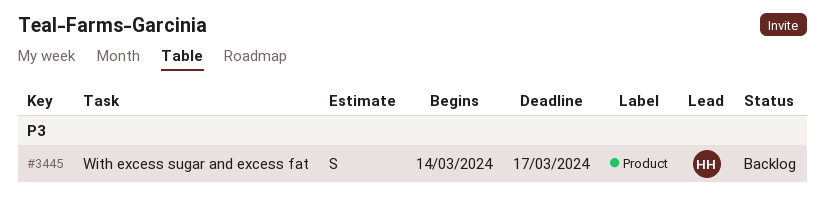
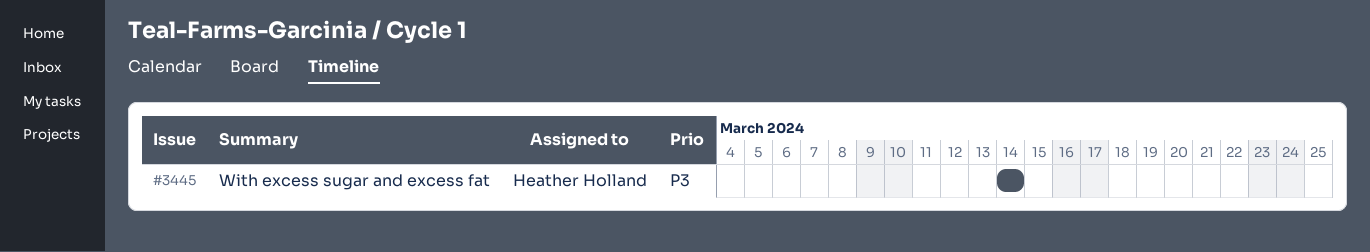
#3445, due: Mar 17 -> Mar 14

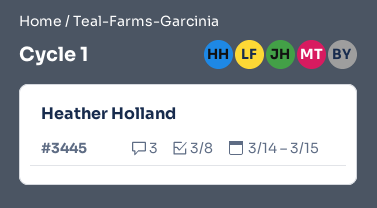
#3445, due: Mar 14 -> Mar 15

